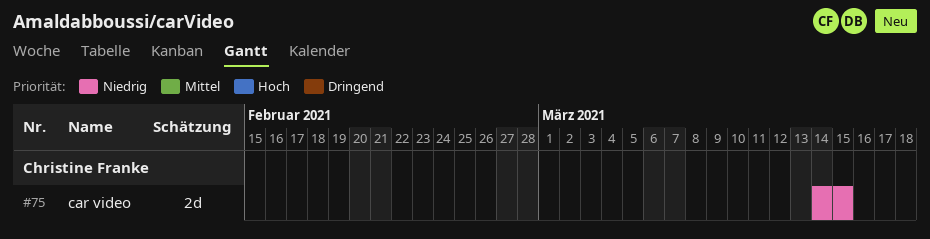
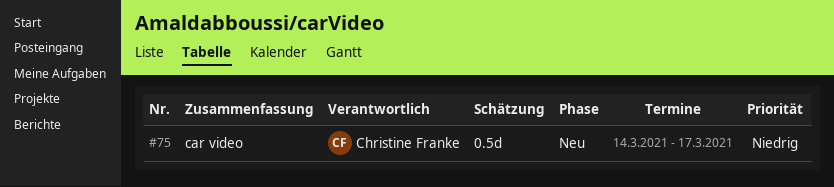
#75, estimate: 2d -> 0.5d
#75, due: Mar 15 -> Mar 17

